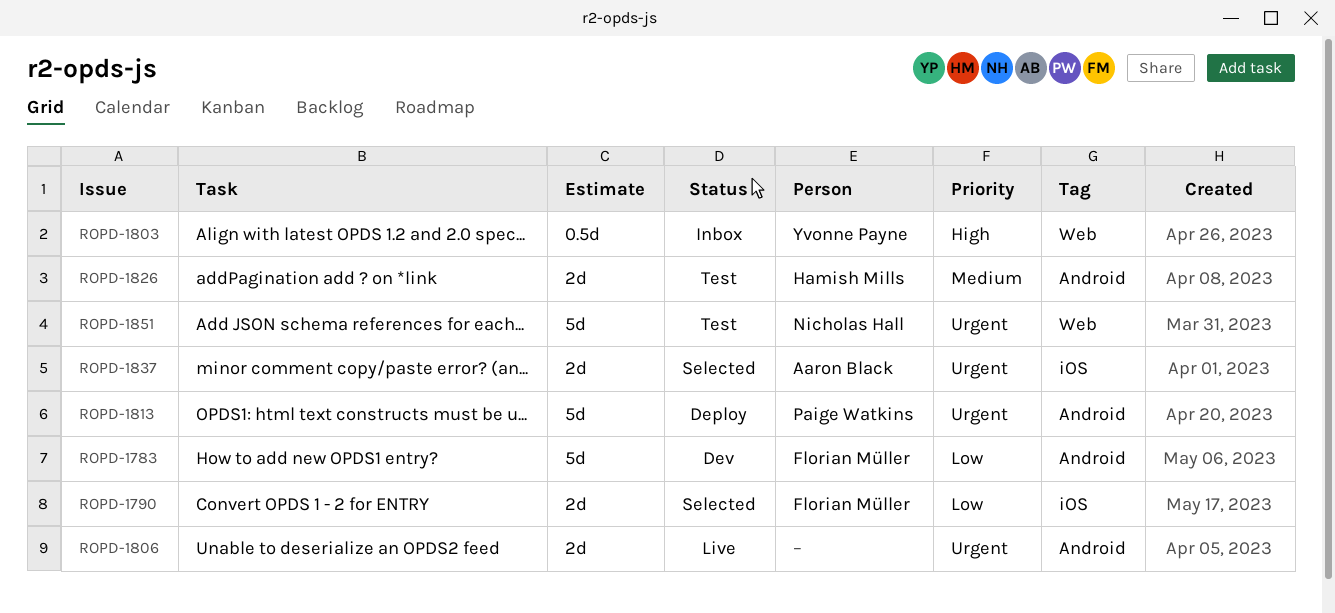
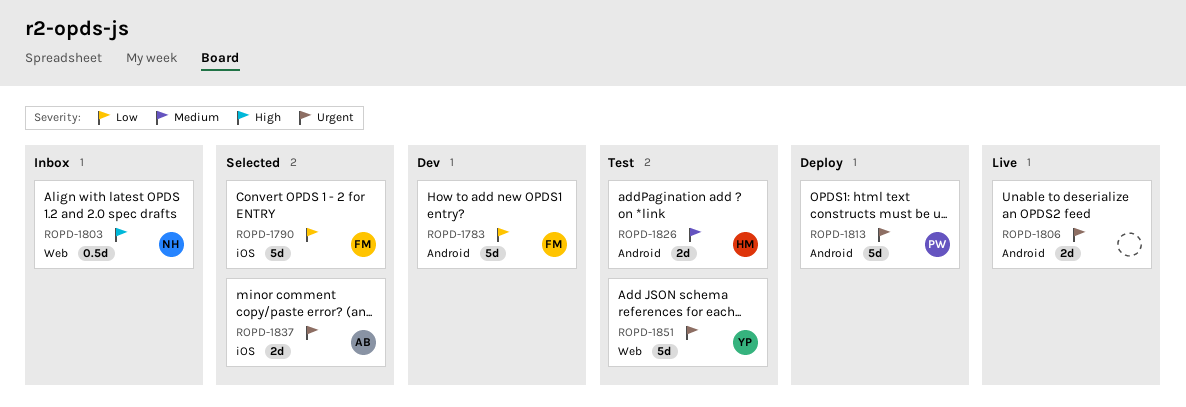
ROPD-1790, estimate: 2d -> 5d
ROPD-1803, owner: Yvonne Payne -> Nicholas Hall
ROPD-1851, owner: Nicholas Hall -> Yvonne Payne

